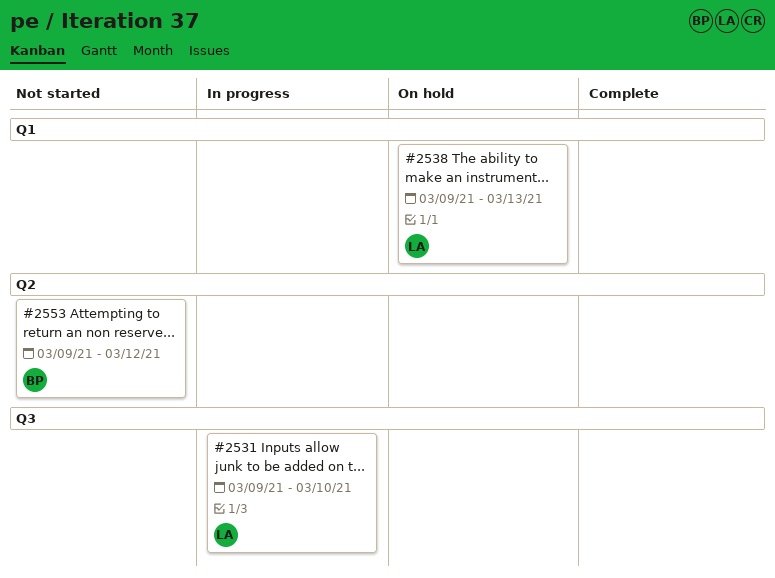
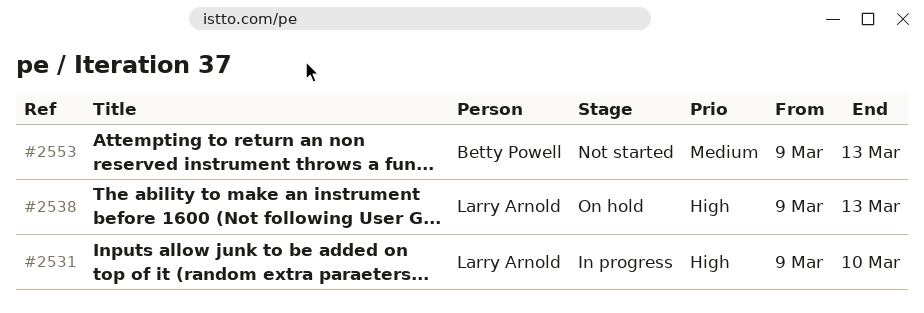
#2553, due: Mar 12 -> Mar 13

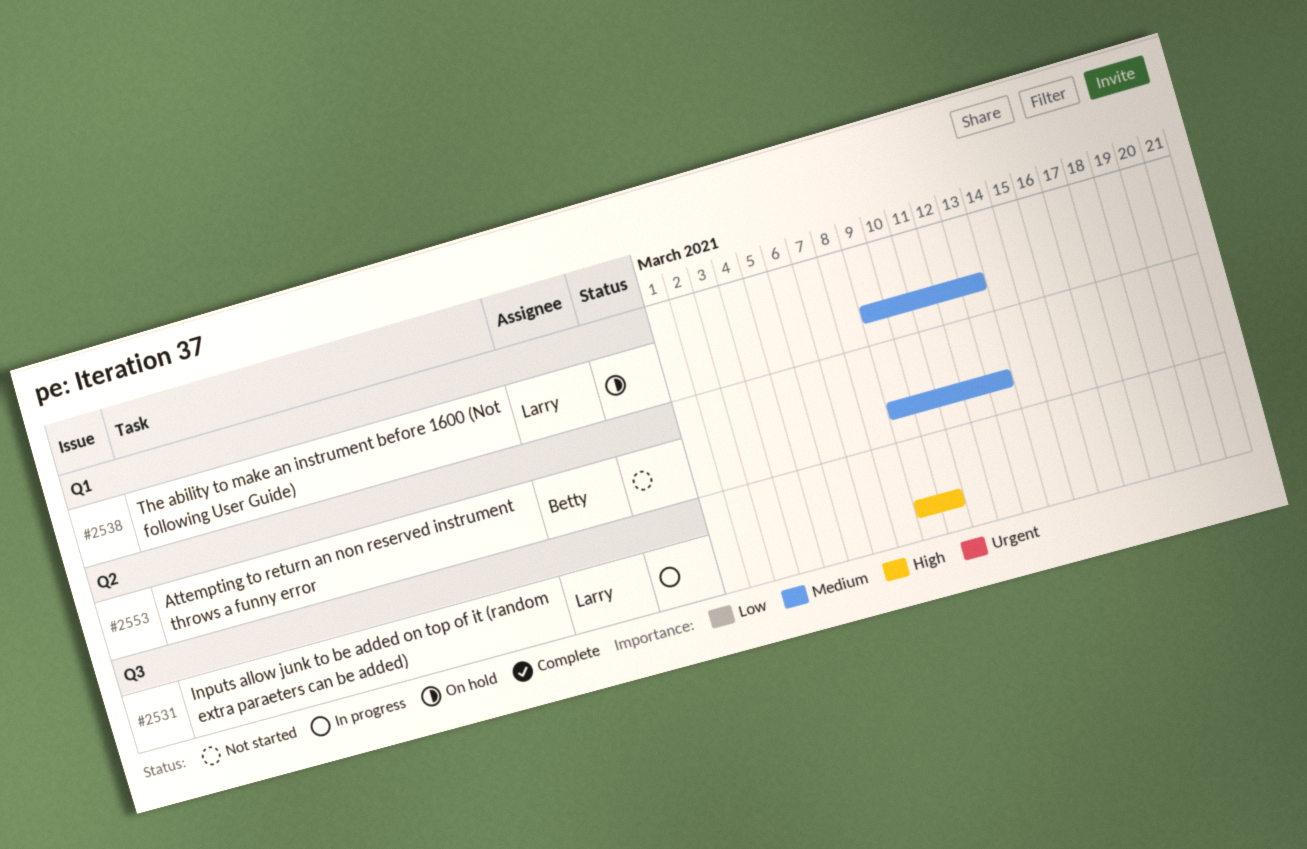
#2538, priority: High -> Medium

